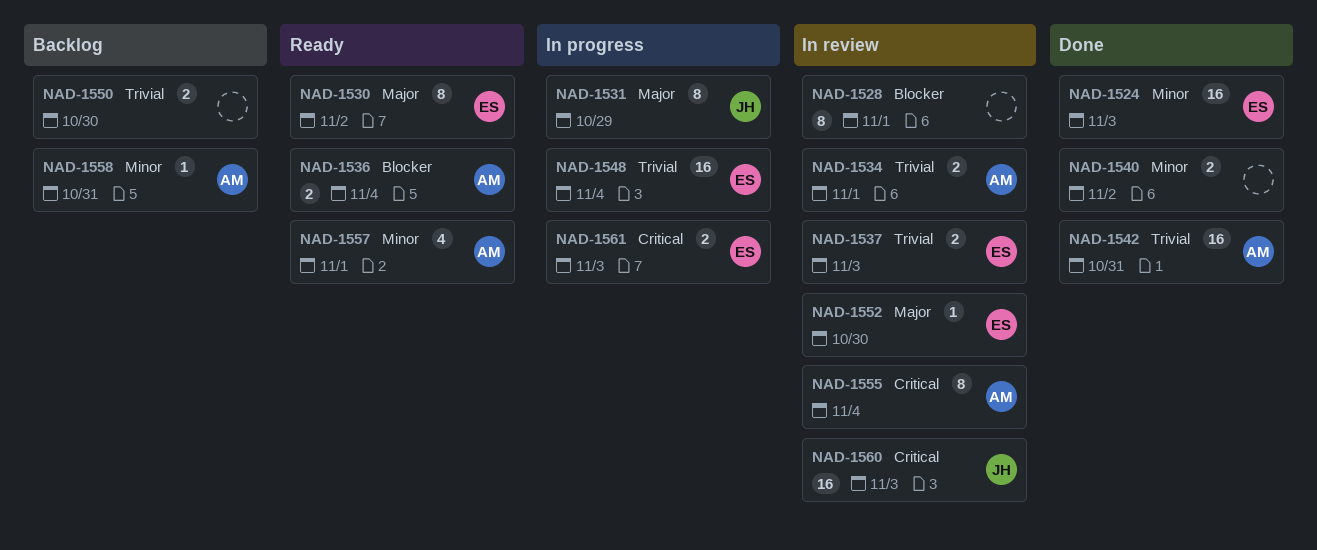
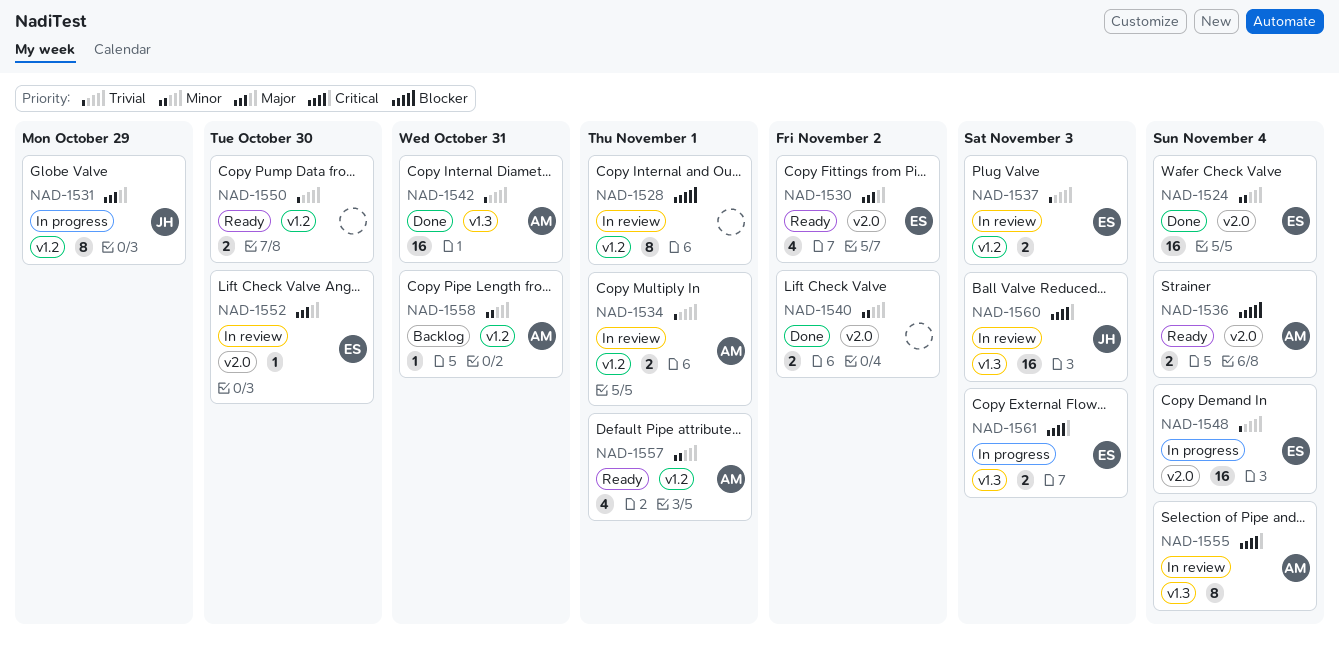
NAD-1524, due: Nov 3 -> Nov 4
NAD-1530, estimate: 8 -> 4
NAD-1550, status: Backlog -> Ready

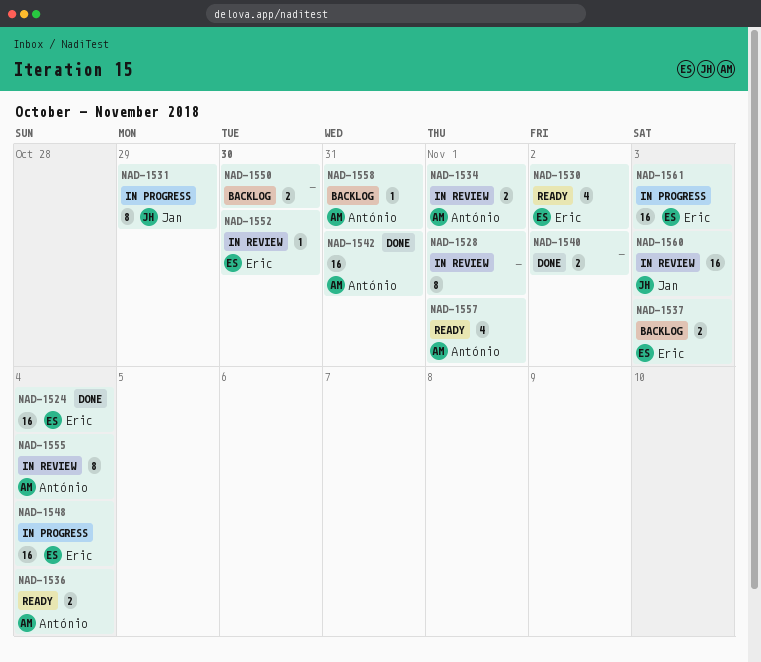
NAD-1537, status: In review -> Backlog
NAD-1550, status: Ready -> Backlog
NAD-1561, estimate: 2 -> 16

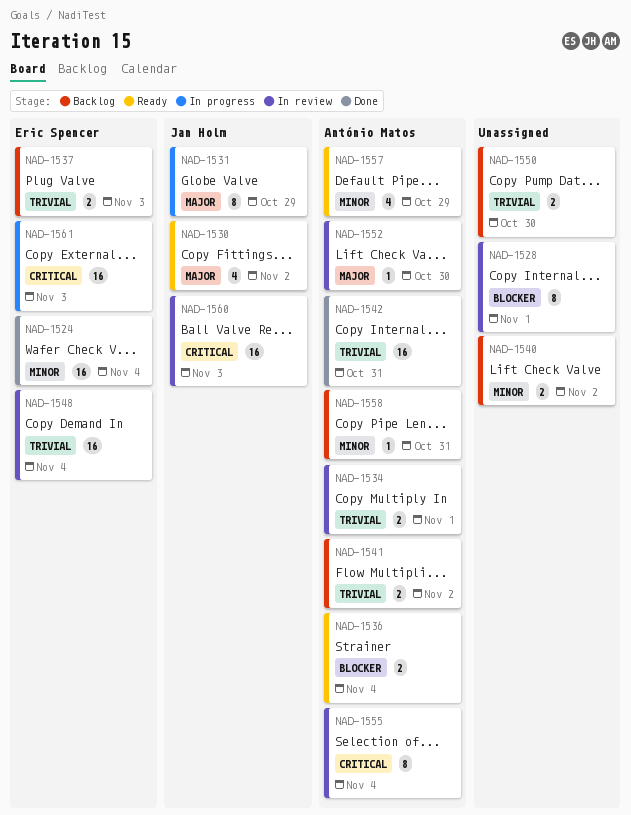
NAD-1530, owner: Eric Spencer -> Jan Holm
NAD-1540, status: Done -> Backlog
NAD-1541: none -> present
NAD-1548, status: In progress -> In review
NAD-1552, owner: Eric Spencer -> António Matos
NAD-1557, due: Nov 1 -> Oct 29

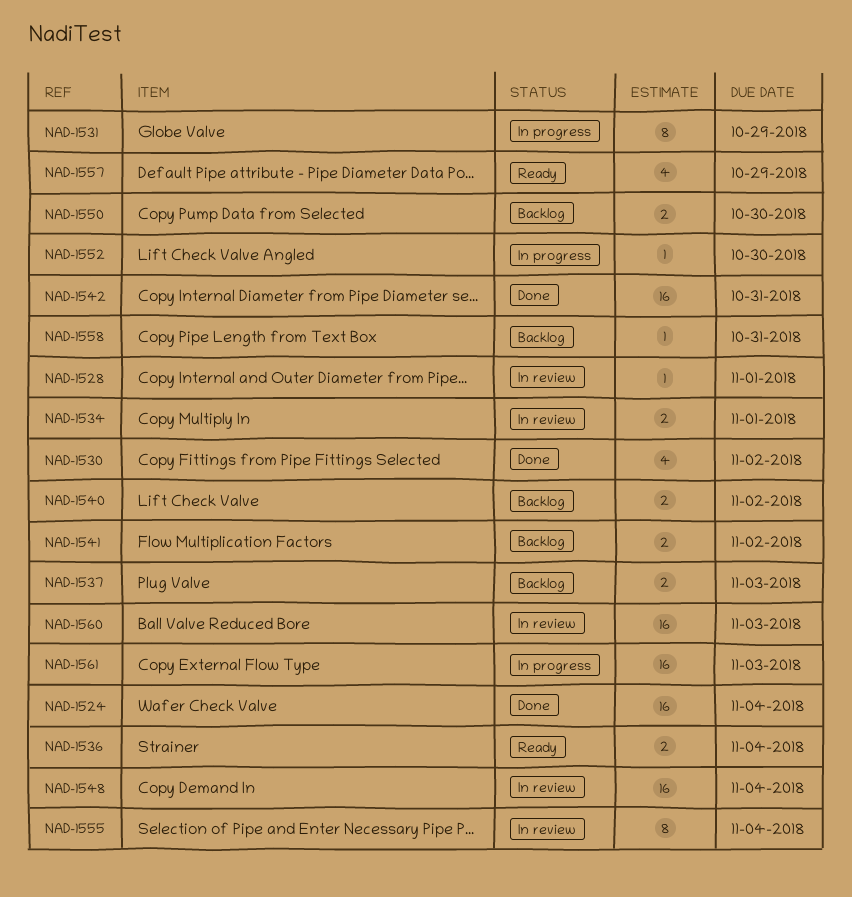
NAD-1528, estimate: 8 -> 1
NAD-1530, status: Ready -> Done
NAD-1552, status: In review -> In progress

